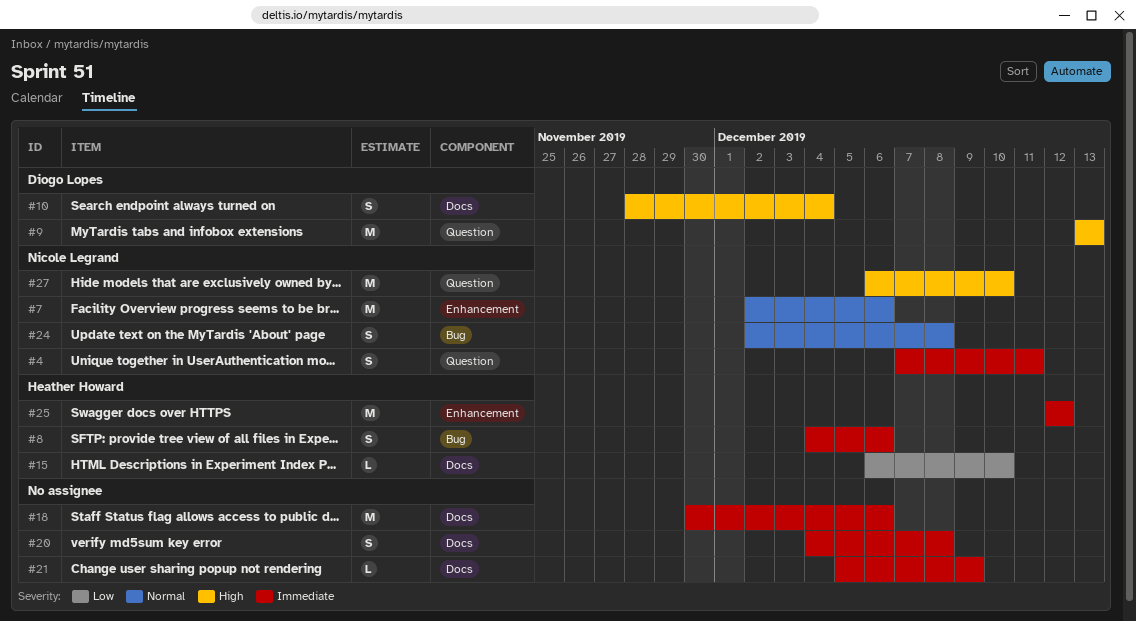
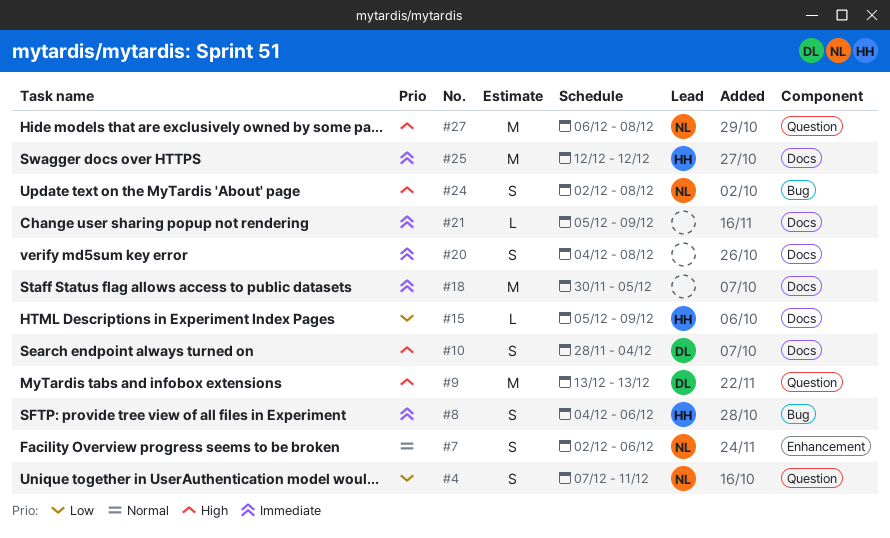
#4, priority: Immediate -> Low
#7, estimate: M -> S
#15, start: Dec 6 -> Dec 5
#15, due: Dec 10 -> Dec 9
#18, due: Dec 6 -> Dec 5
#24, priority: Normal -> High
#25, label: Enhancement -> Docs
#27, due: Dec 10 -> Dec 8

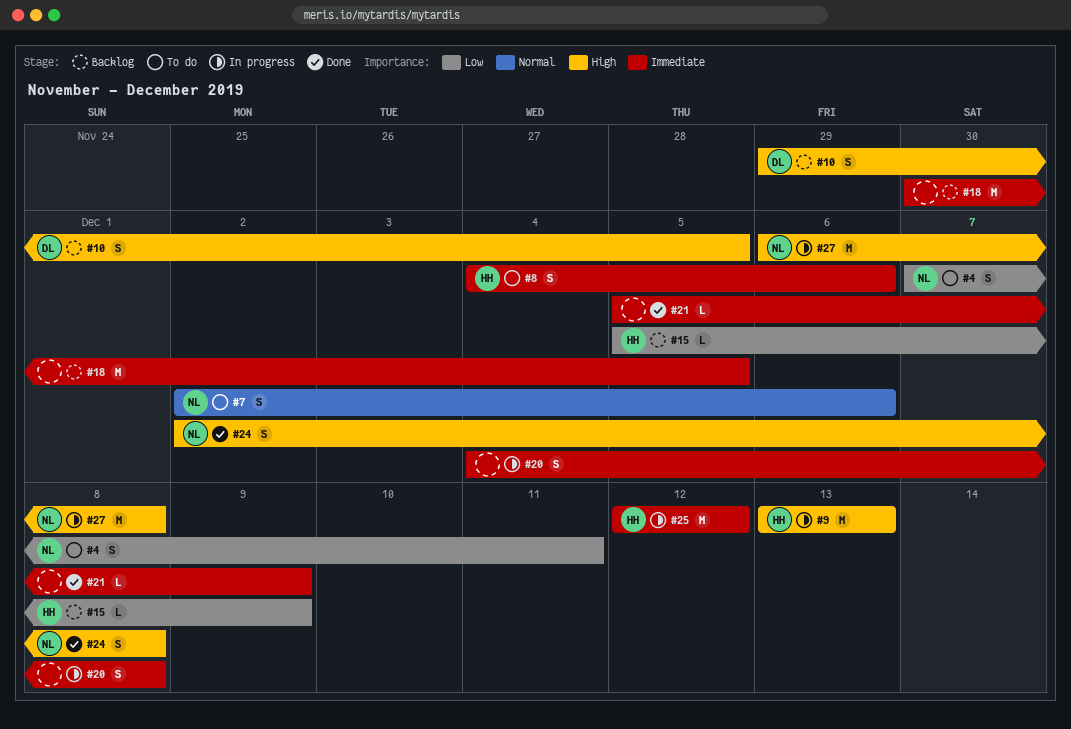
#9, owner: DL -> HH
#10, start: Nov 28 -> Nov 29
#10, due: Dec 4 -> Dec 5

